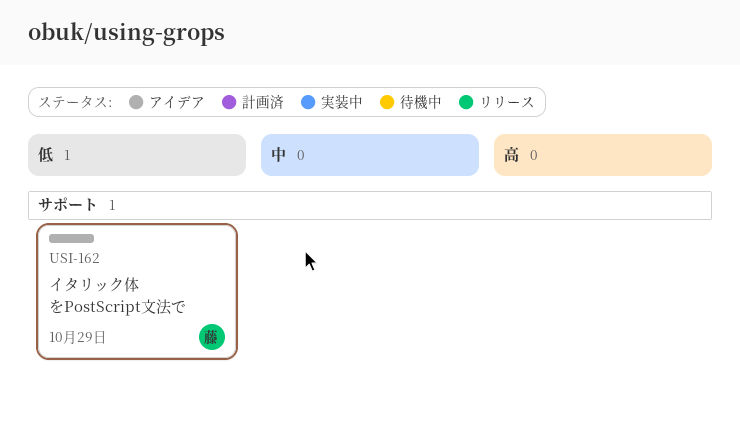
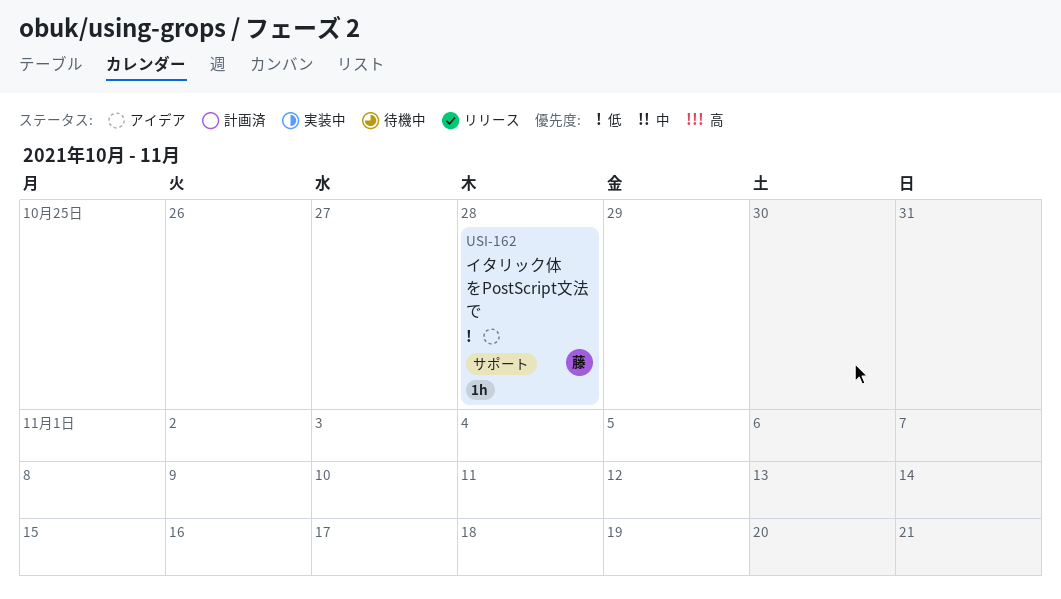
USI-162, due: Oct 29 -> Oct 28

